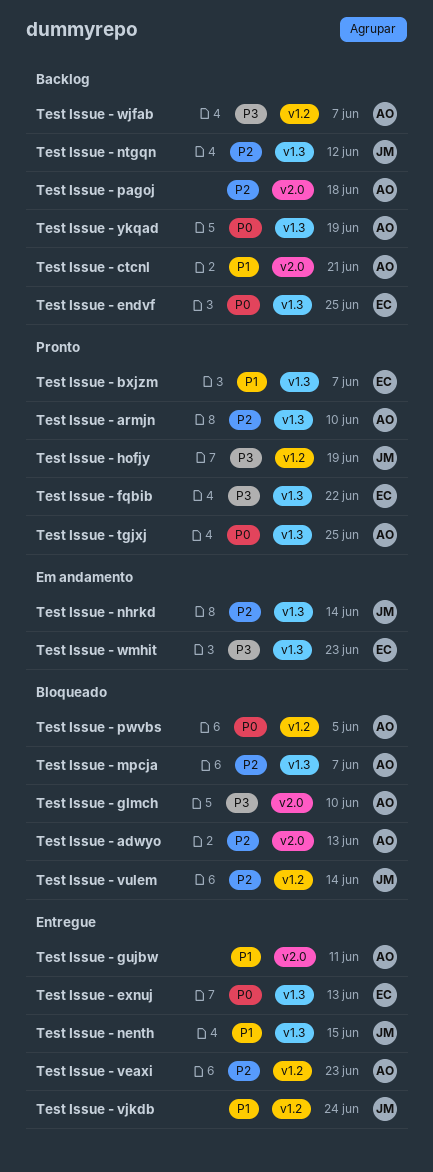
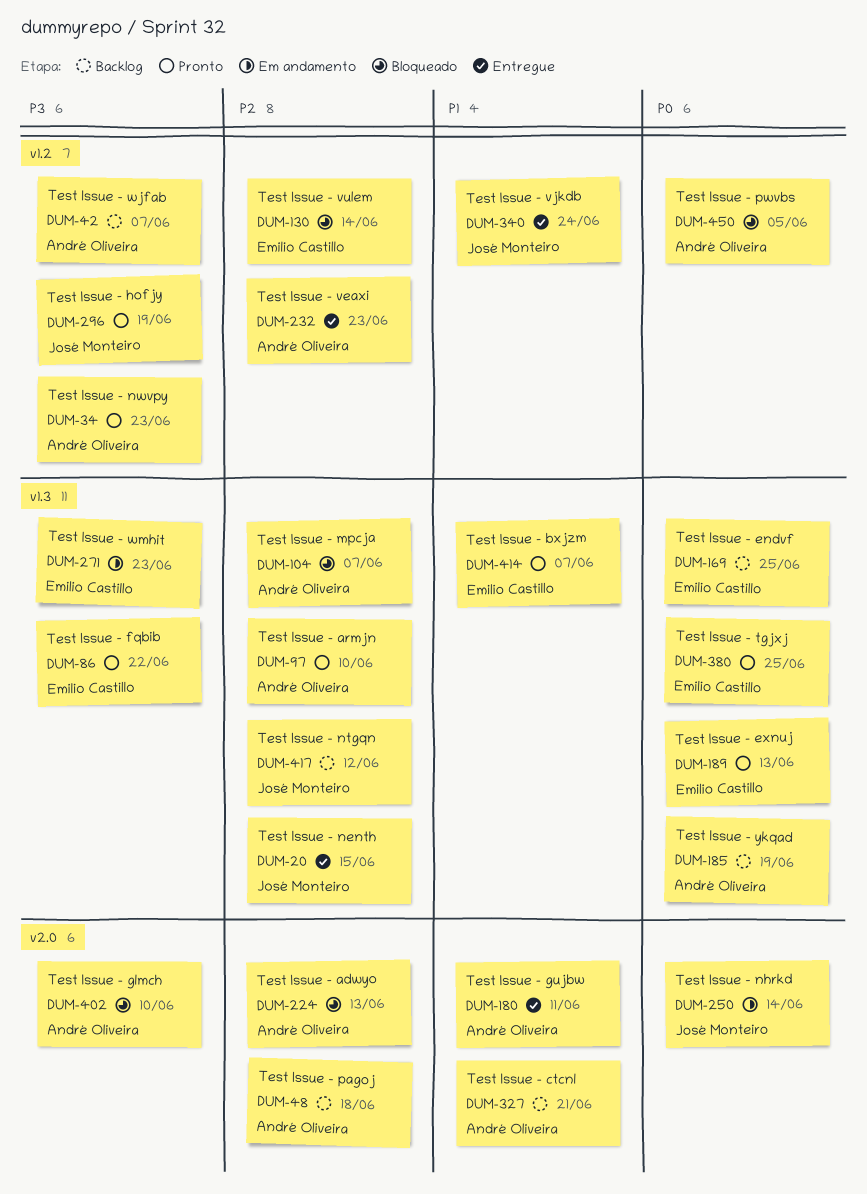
Test Issue - exnuj, status: Entregue -> Pronto
Test Issue - nenth, priority: P1 -> P2
Test Issue - nhrkd, priority: P2 -> P0
Test Issue - nhrkd, label: v1.3 -> v2.0
Test Issue - nwvpy: none -> present
Test Issue - tgjxj, owner: André Oliveira -> Emilio Castillo
Test Issue - vulem, owner: José Monteiro -> Emilio Castillo

